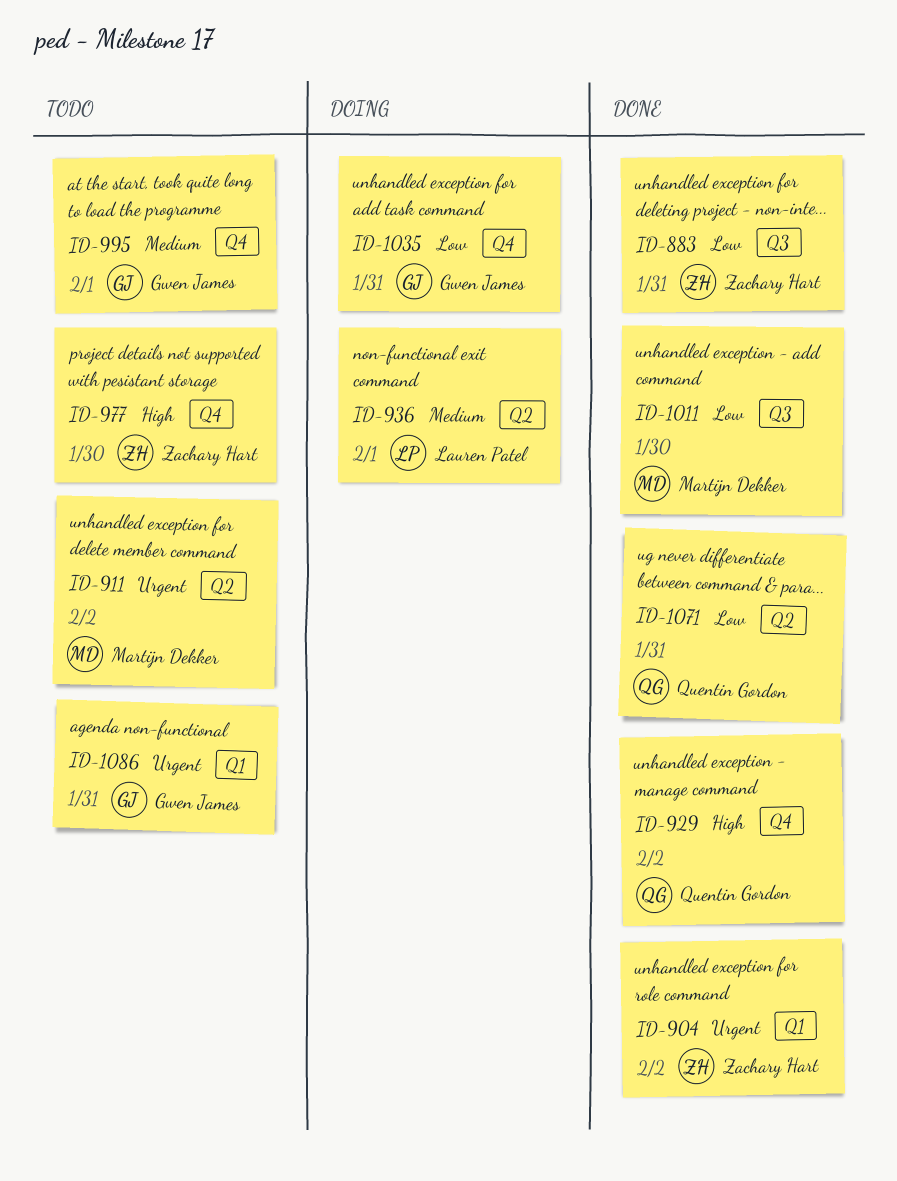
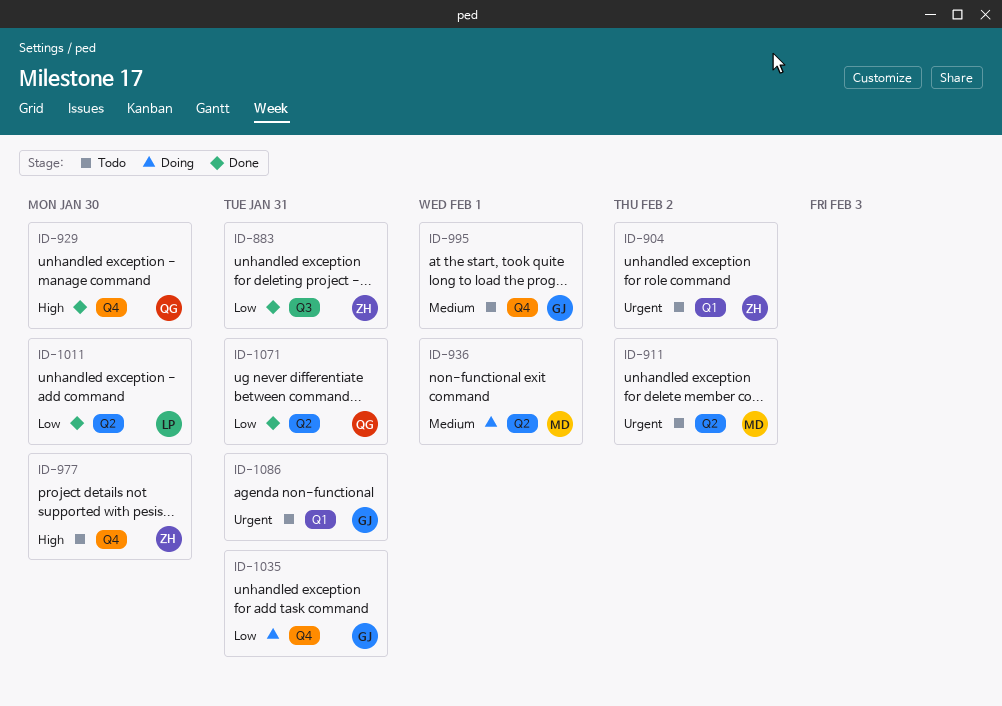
ID-904, status: Done -> Todo
ID-929, due: Feb 2 -> Jan 30
ID-936, owner: Lauren Patel -> Martijn Dekker
ID-1011, owner: Martijn Dekker -> Lauren Patel
ID-1011, label: Q3 -> Q2

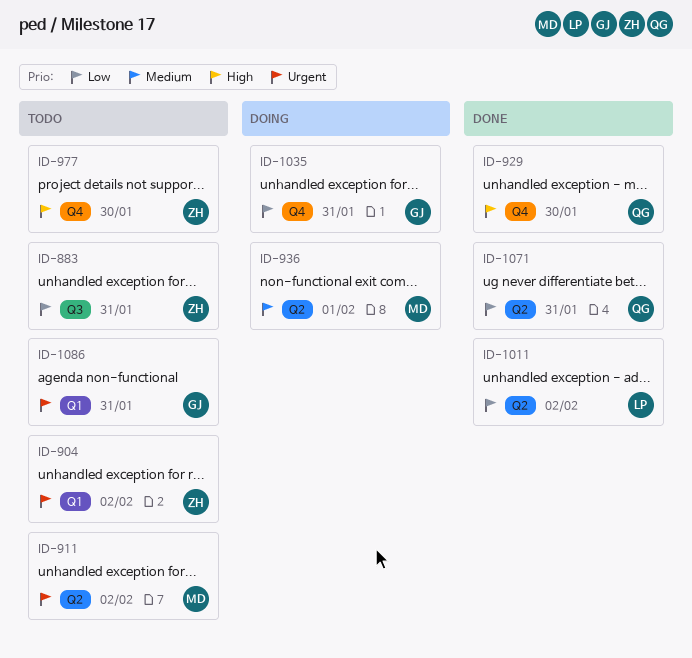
ID-883, status: Done -> Todo
ID-995: present -> none
ID-1011, due: Jan 30 -> Feb 2

